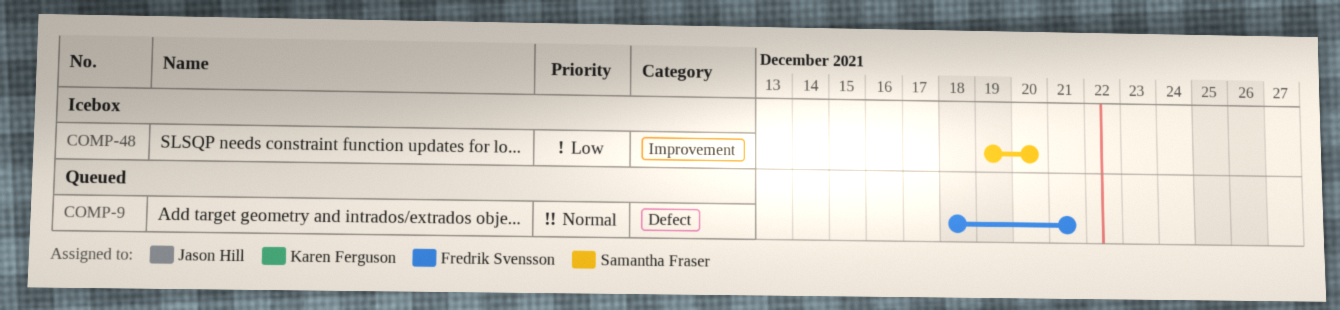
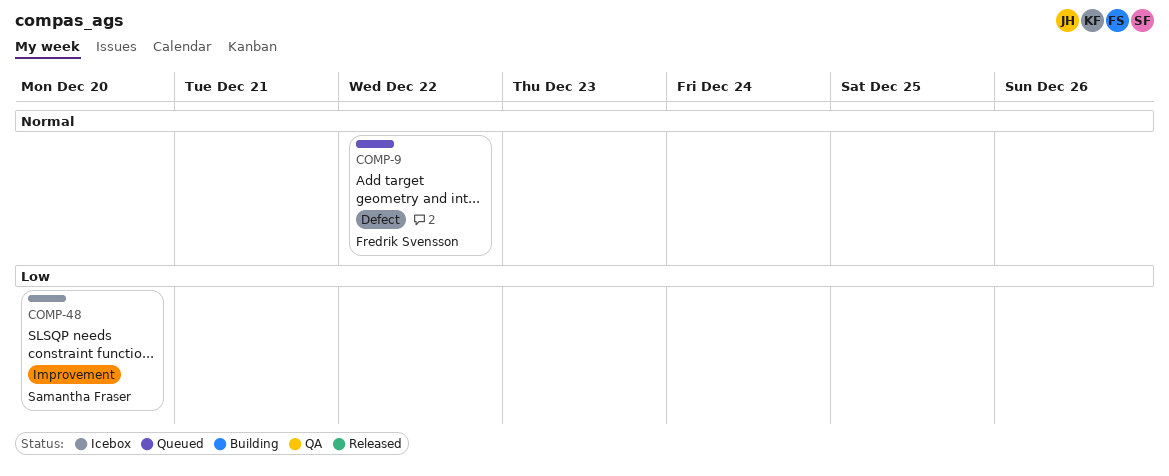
COMP-9, due: Dec 21 -> Dec 22

